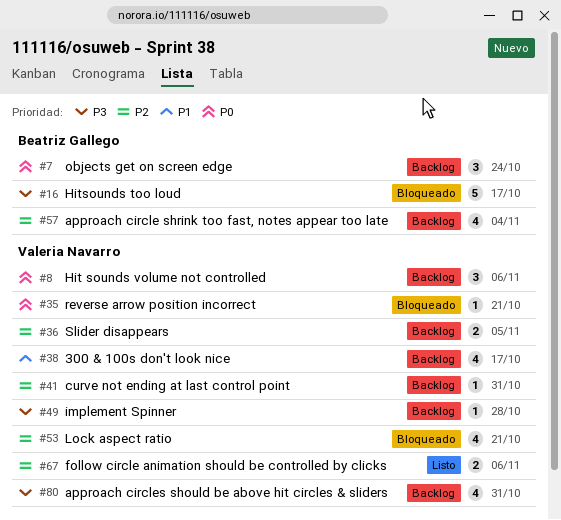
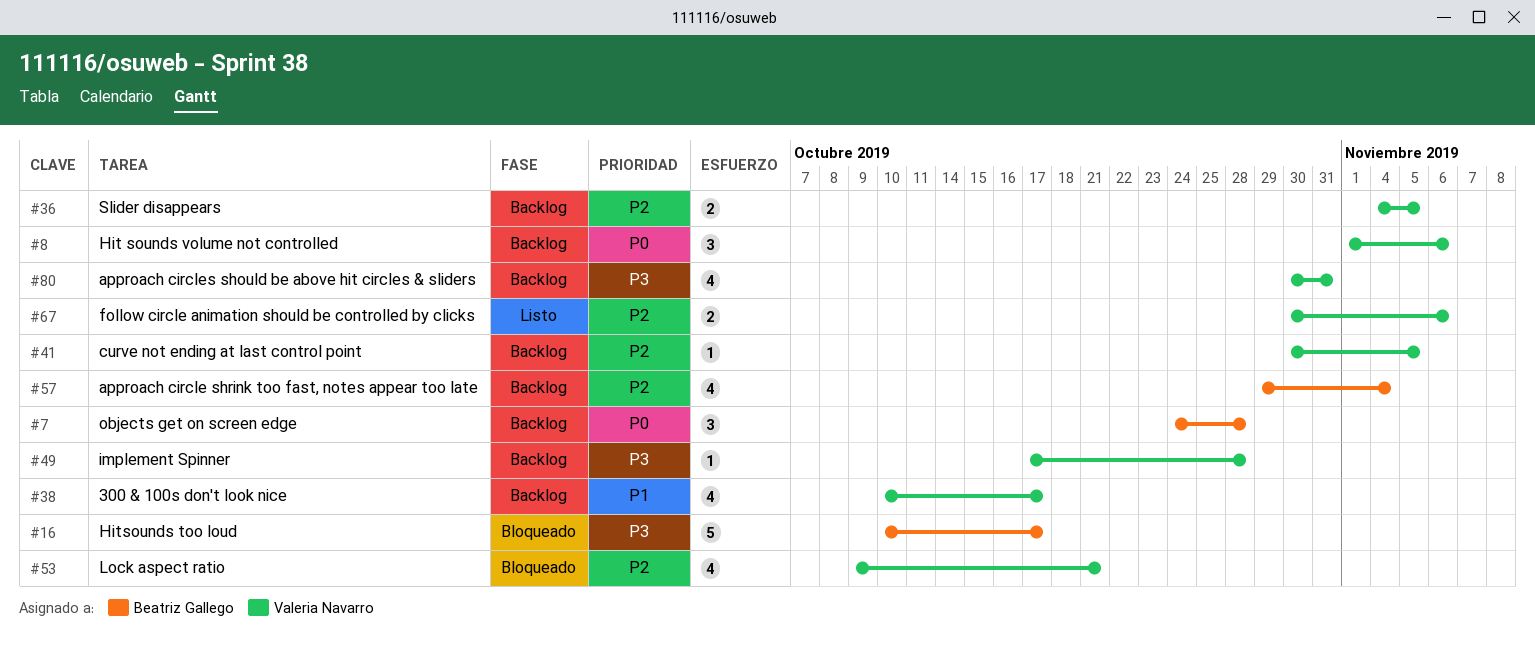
#7, due: Oct 24 -> Oct 28
#35: present -> none
#41, due: Oct 31 -> Nov 5

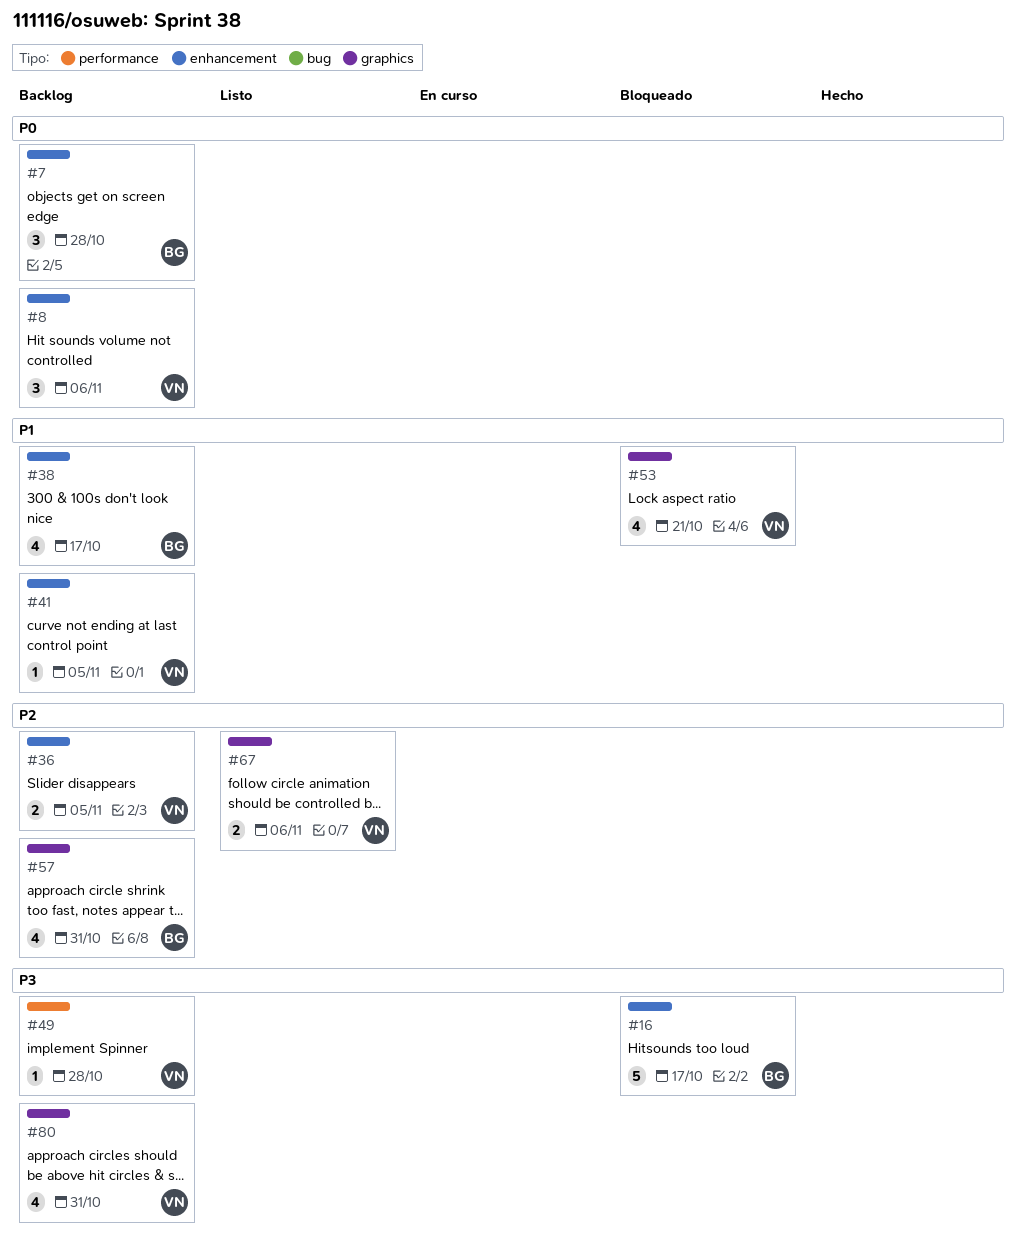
#38, owner: Valeria Navarro -> Beatriz Gallego
#41, priority: P2 -> P1
#53, priority: P2 -> P1
#57, due: Nov 4 -> Oct 31

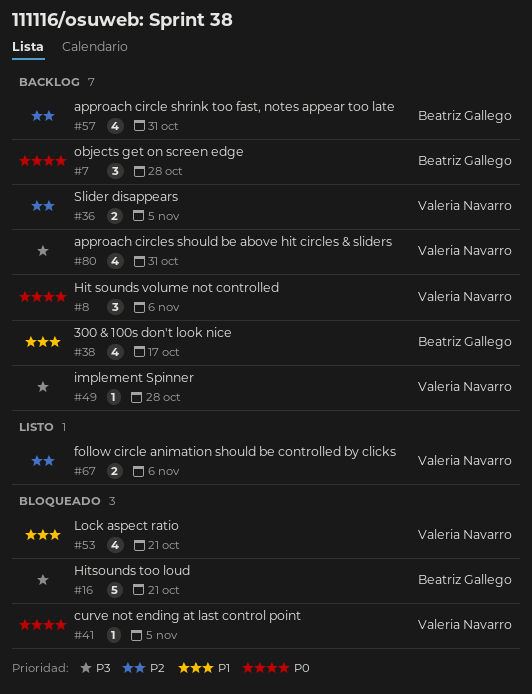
#16, due: Oct 17 -> Oct 21
#41, status: Backlog -> Bloqueado
#41, priority: P1 -> P0

